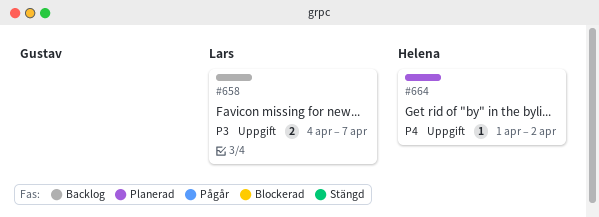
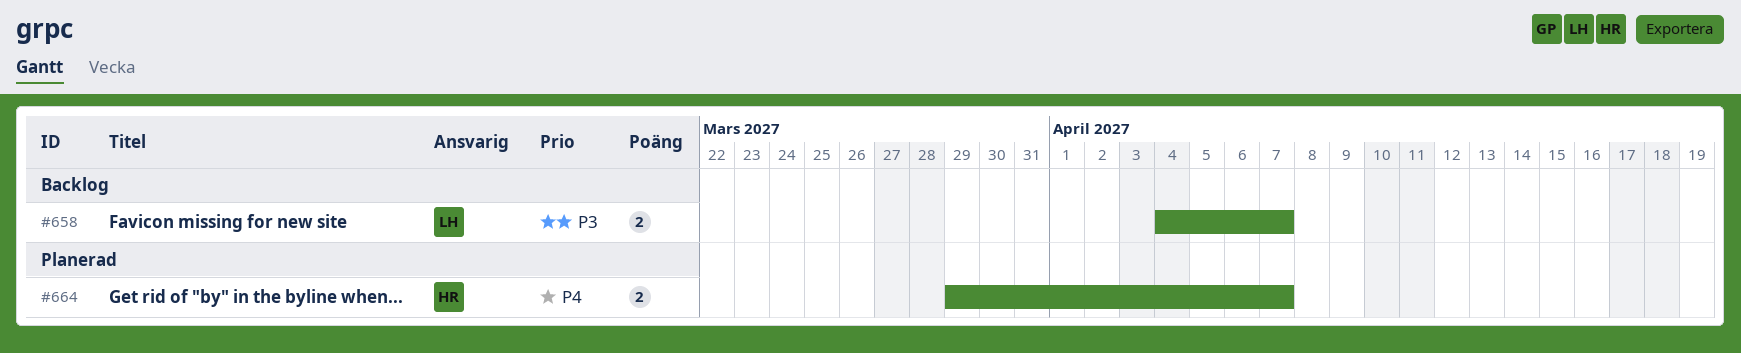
#664, estimate: 1 -> 2
#664, start: Apr 1 -> Mar 29
#664, due: Apr 2 -> Apr 7

